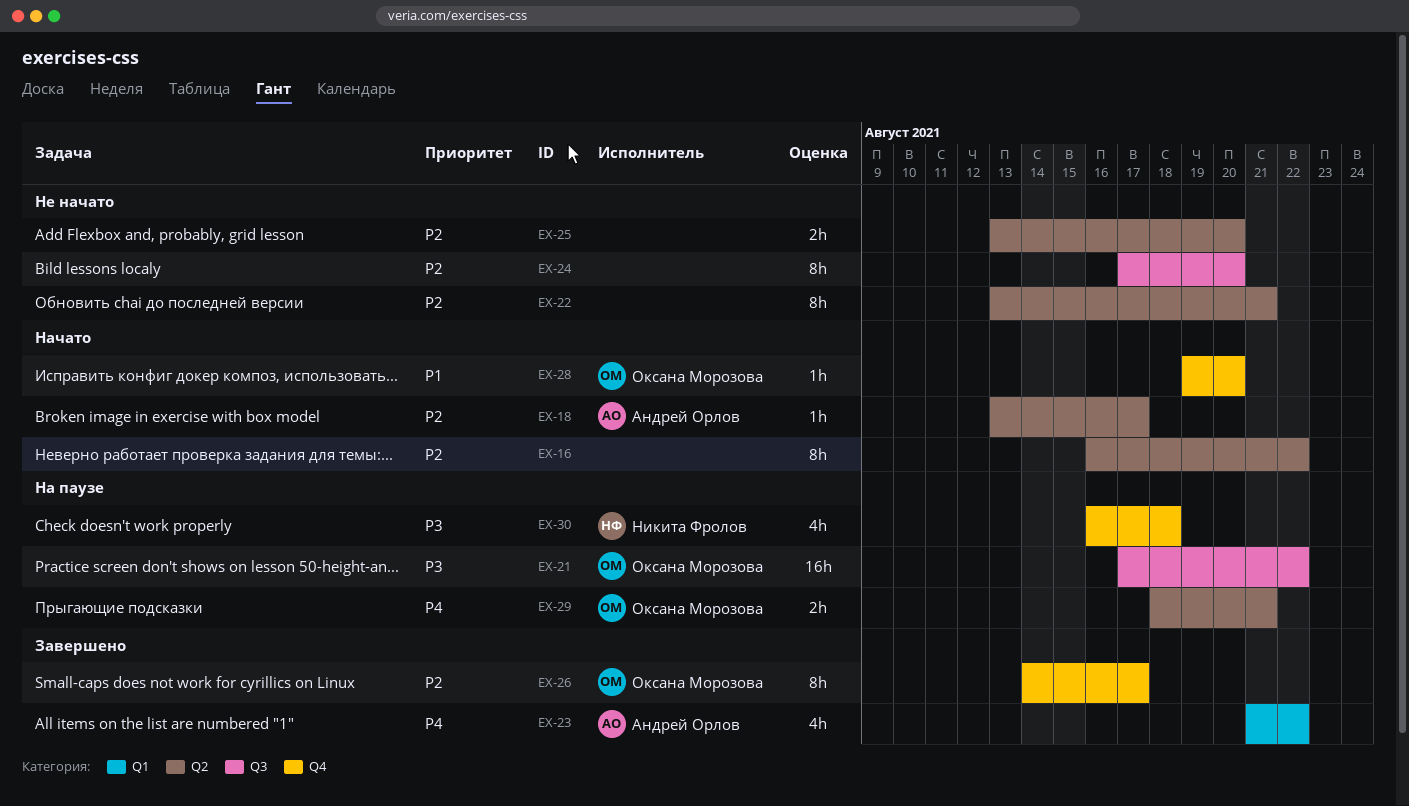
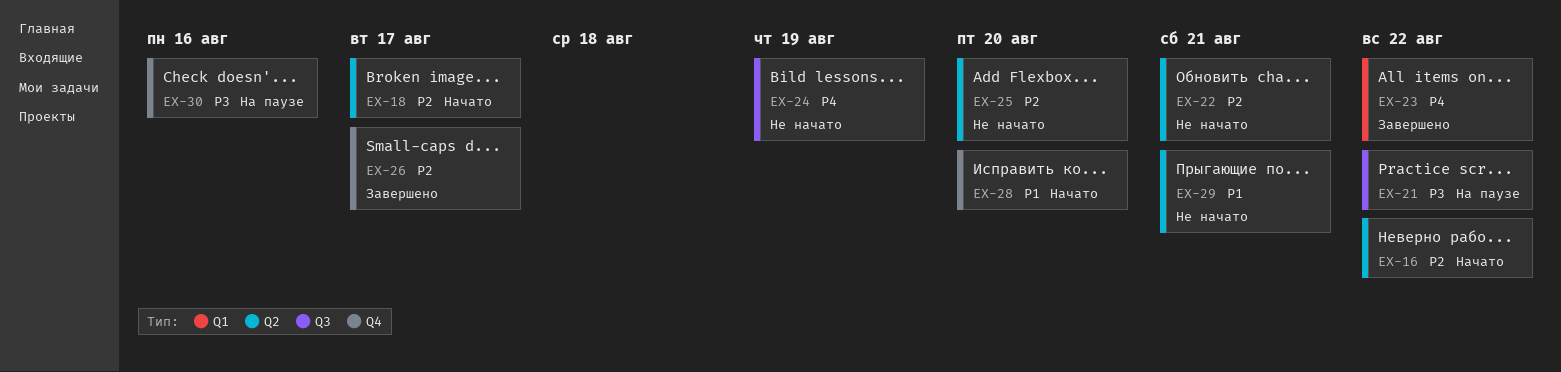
EX-24, priority: P2 -> P4
EX-24, due: Aug 20 -> Aug 19
EX-29, status: На паузе -> Не начато
EX-29, priority: P4 -> P1
EX-30, due: Aug 18 -> Aug 16

